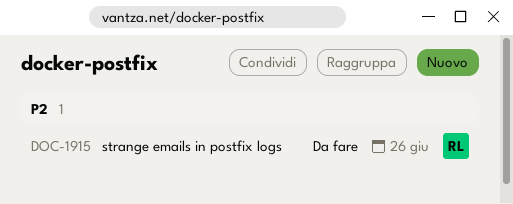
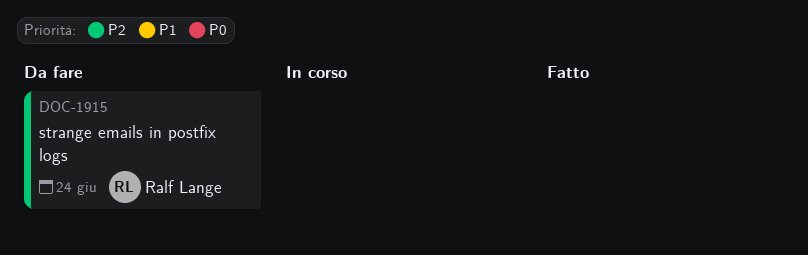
DOC-1915, due: Jun 26 -> Jun 24

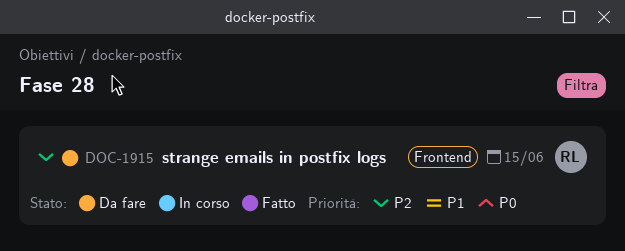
DOC-1915, due: Jun 24 -> Jun 15

